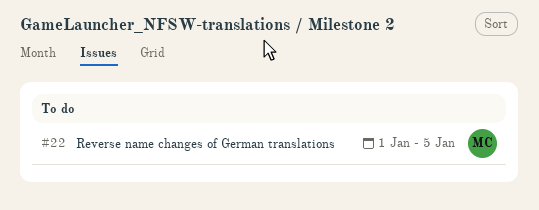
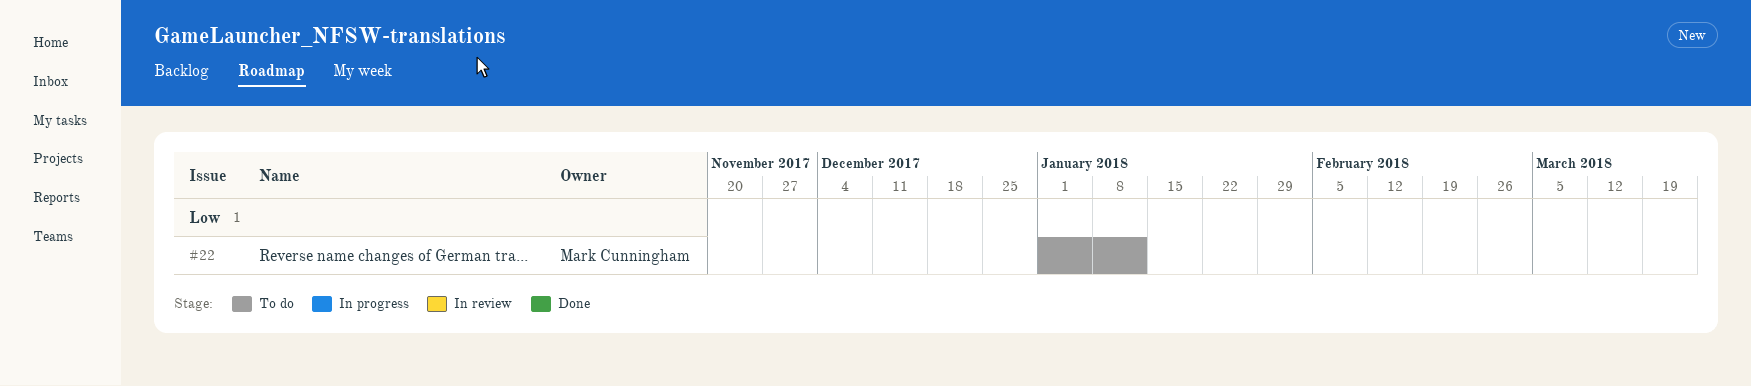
#22, due: Jan 5 -> Jan 12

